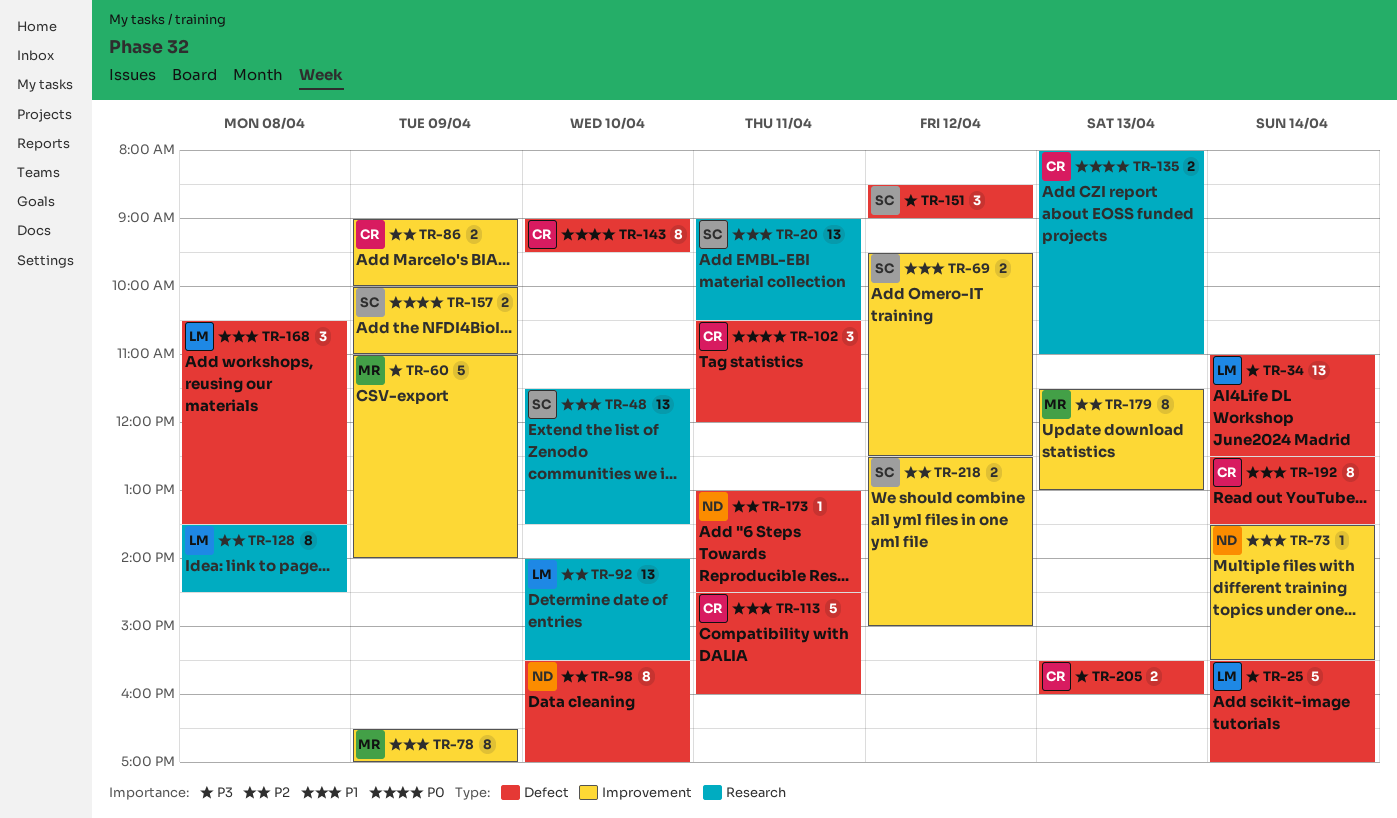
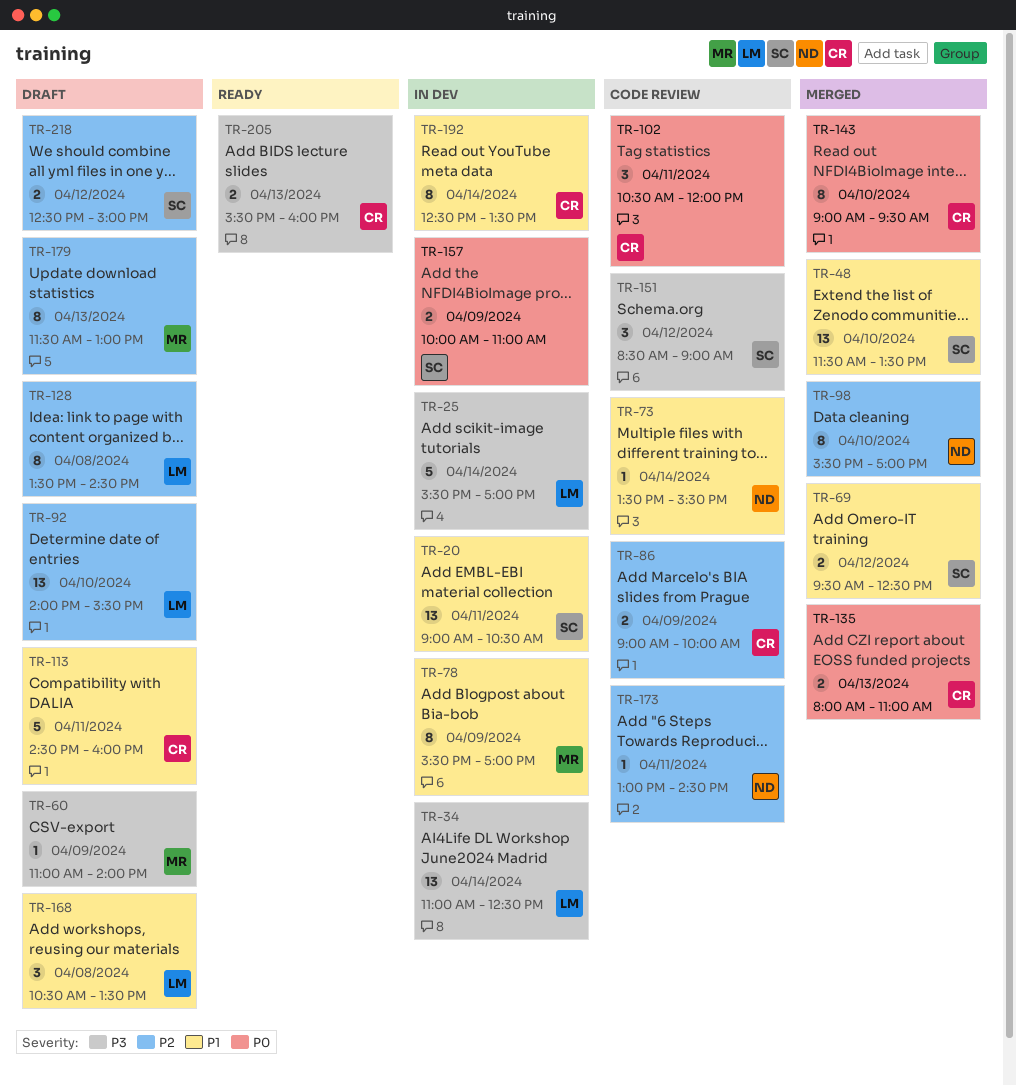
TR-60, estimate: 5 -> 1
TR-78, begins: 16:30 -> 15:30

